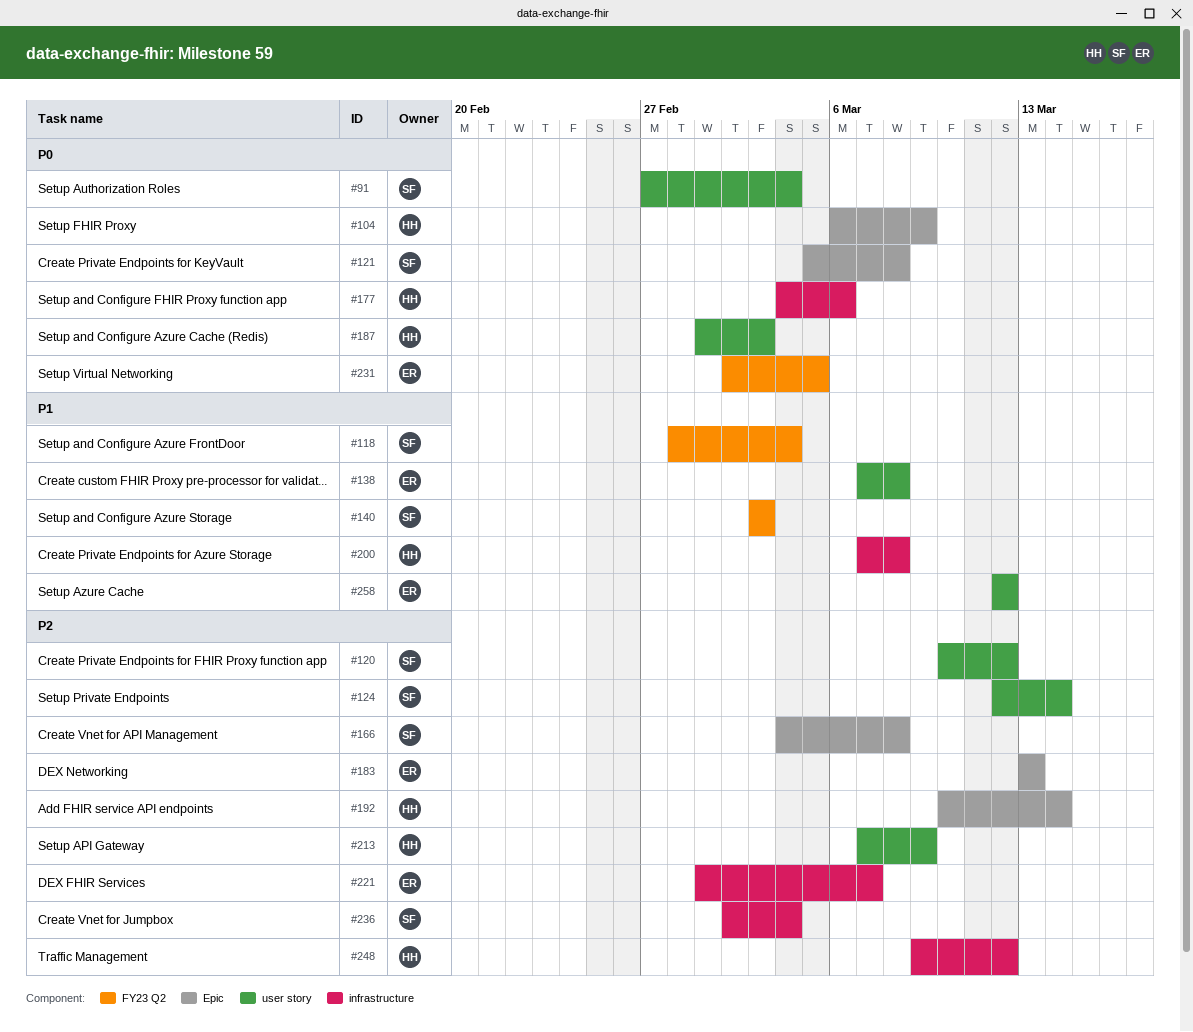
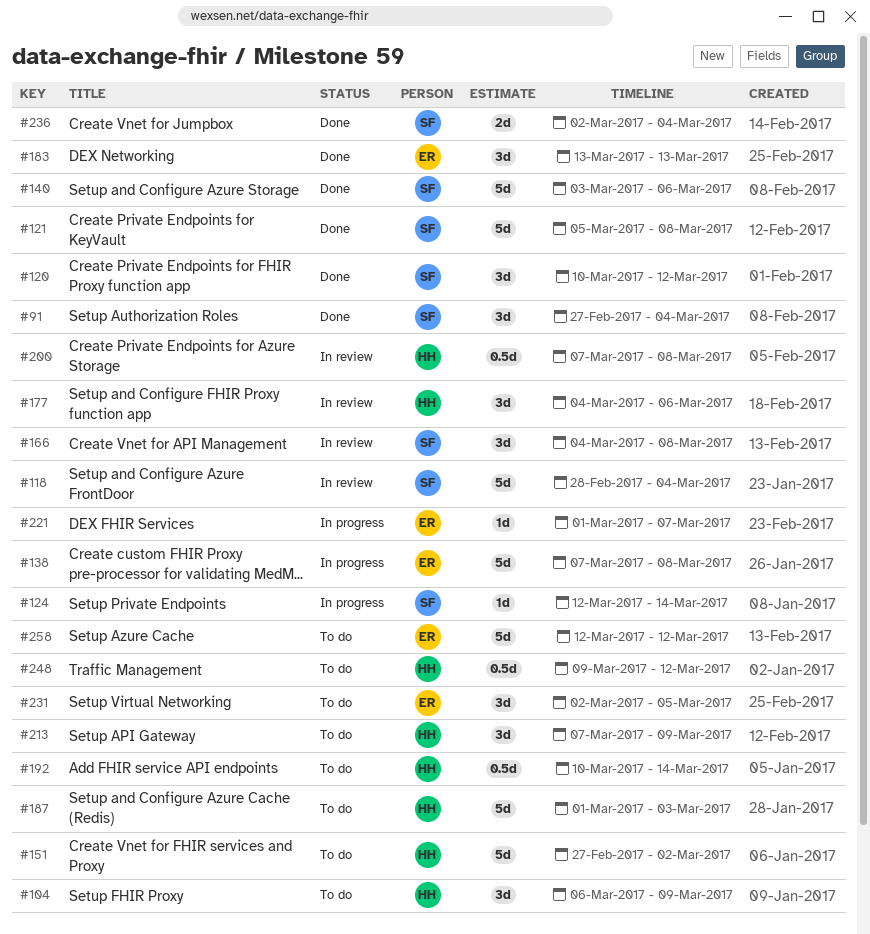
#140, due: Mar 3 -> Mar 6
#151: none -> present

